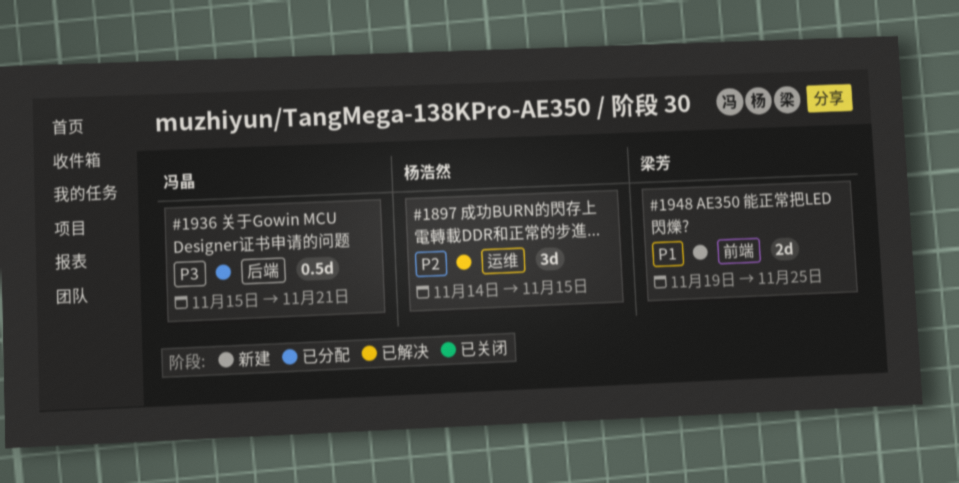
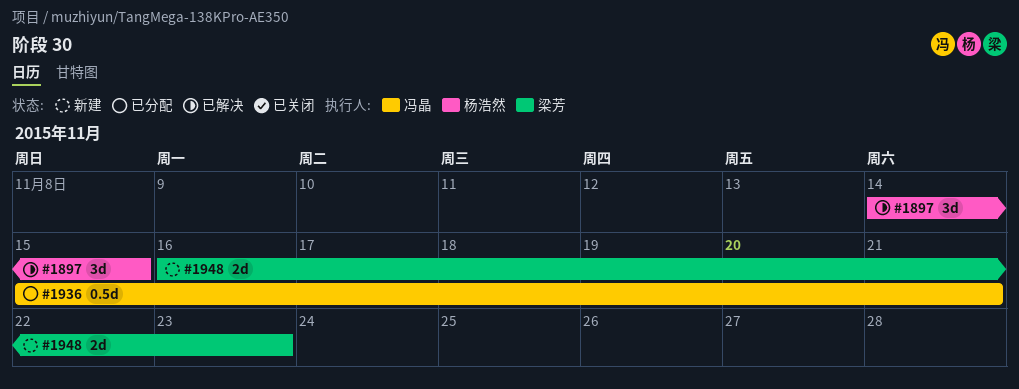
#1948, start: Nov 19 -> Nov 16
#1948, due: Nov 25 -> Nov 23

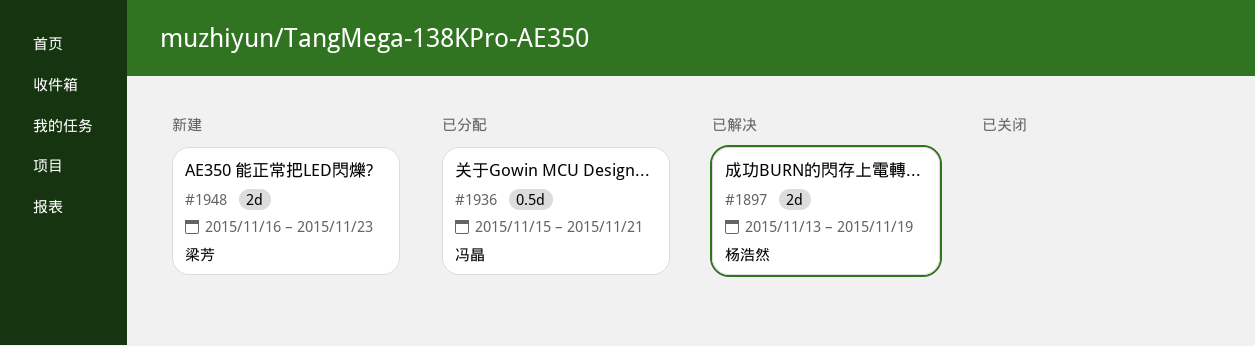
#1897, estimate: 3d -> 2d
#1897, start: Nov 14 -> Nov 13
#1897, due: Nov 15 -> Nov 19

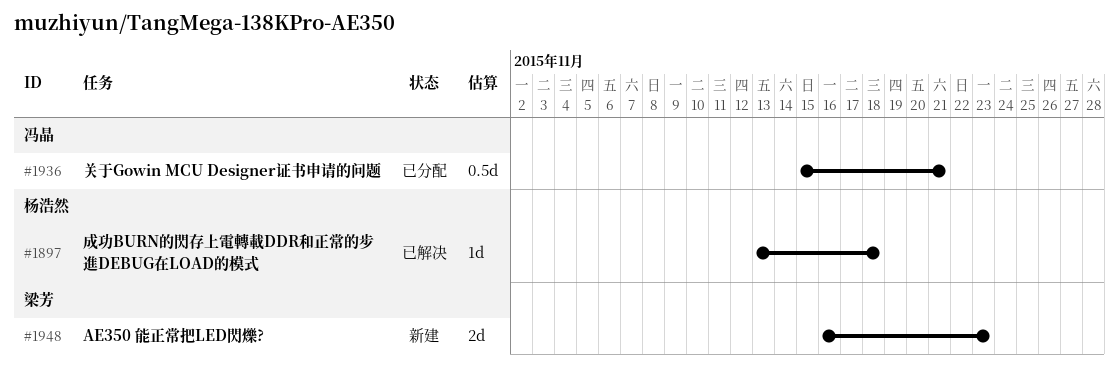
#1897, estimate: 2d -> 1d
#1897, due: Nov 19 -> Nov 18

